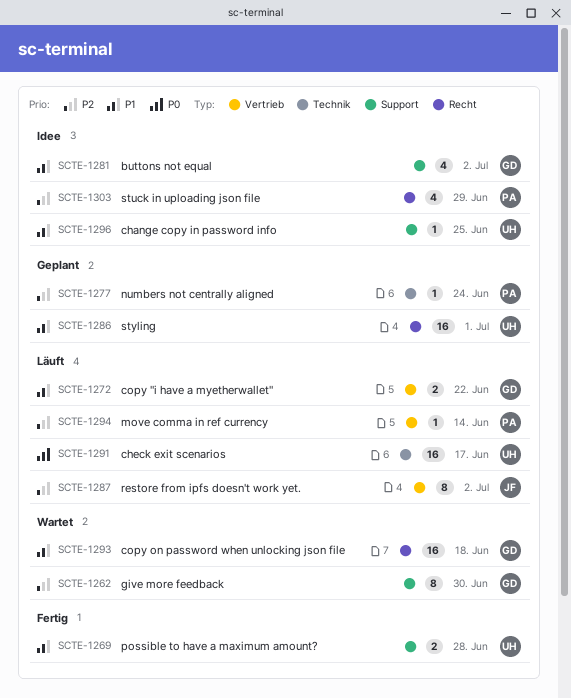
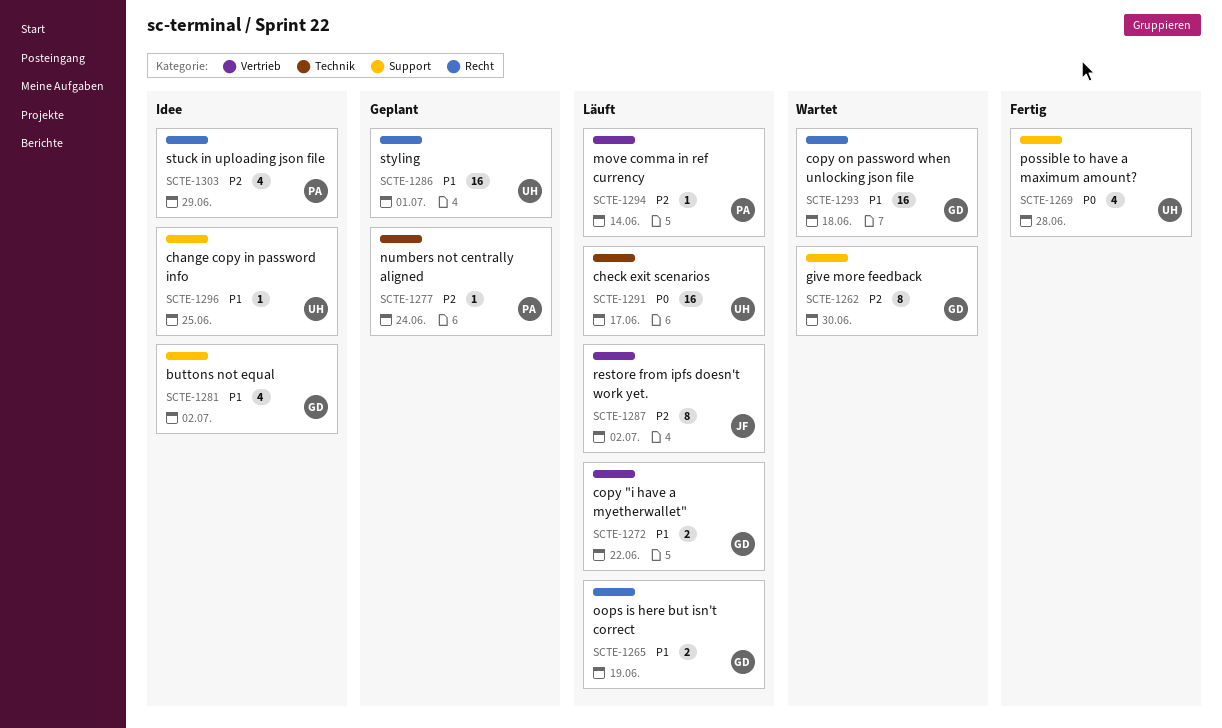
SCTE-1265: none -> present
SCTE-1269, priority: P1 -> P0
SCTE-1269, estimate: 2 -> 4

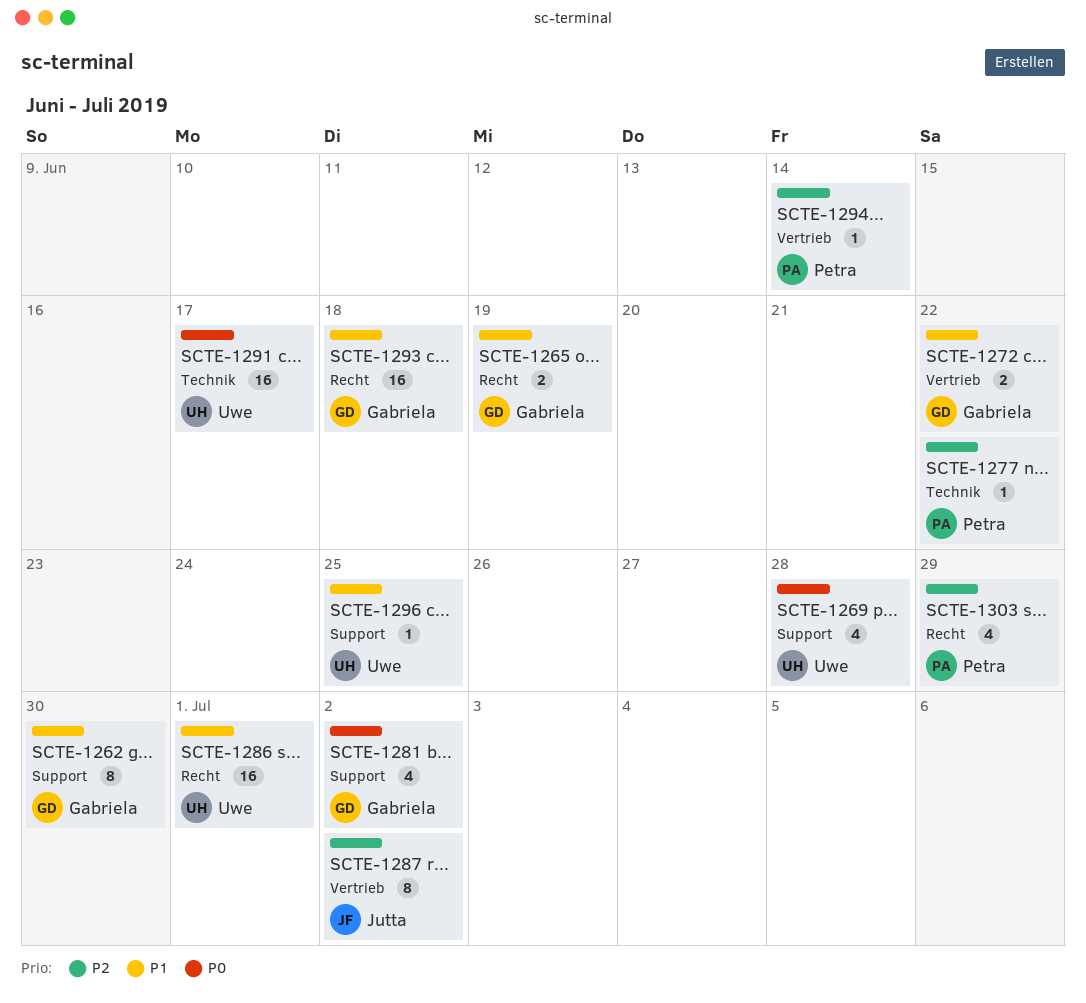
SCTE-1262, priority: P2 -> P1
SCTE-1277, due: Jun 24 -> Jun 22
SCTE-1281, priority: P1 -> P0

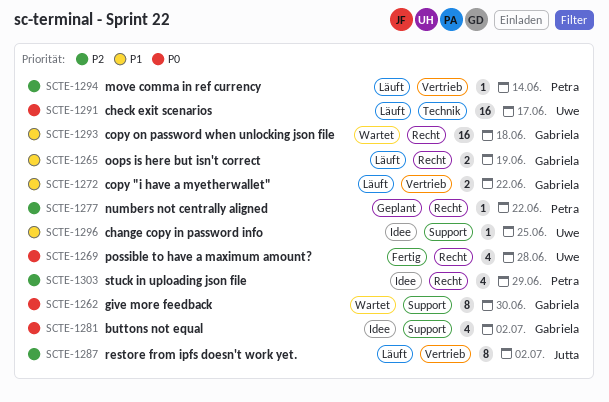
SCTE-1262, priority: P1 -> P0
SCTE-1269, label: Support -> Recht
SCTE-1277, label: Technik -> Recht
SCTE-1286: present -> none

